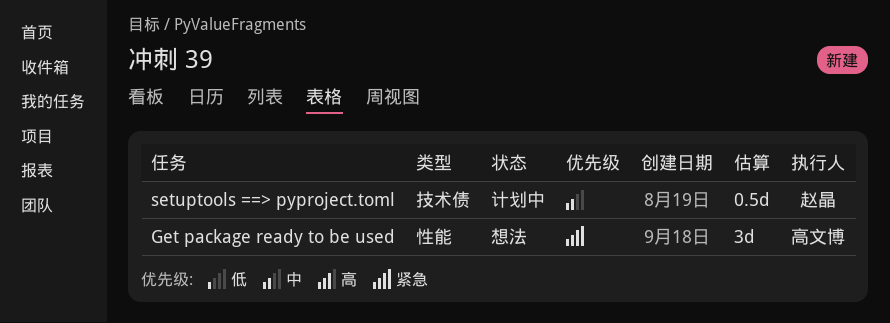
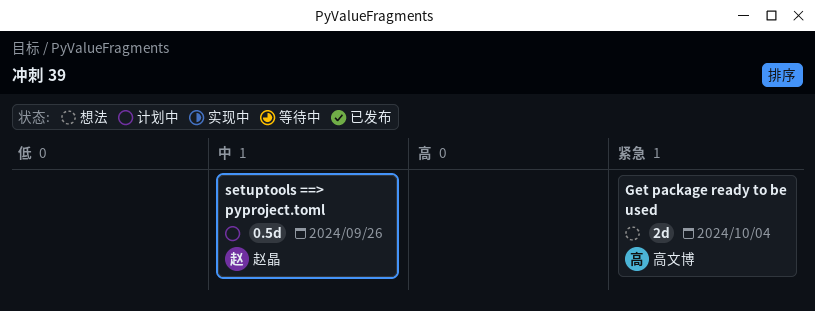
Get package ready to be used, estimate: 3d -> 2d

